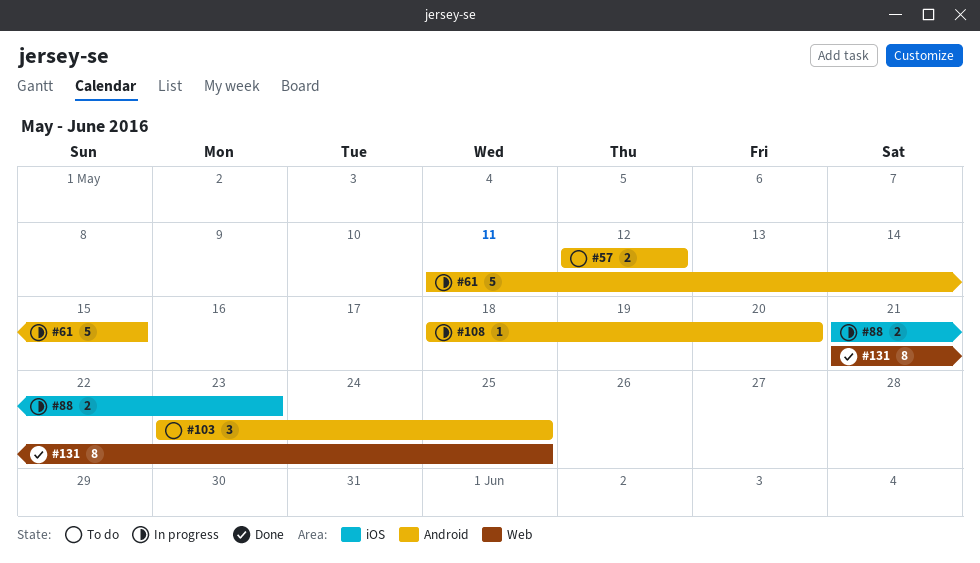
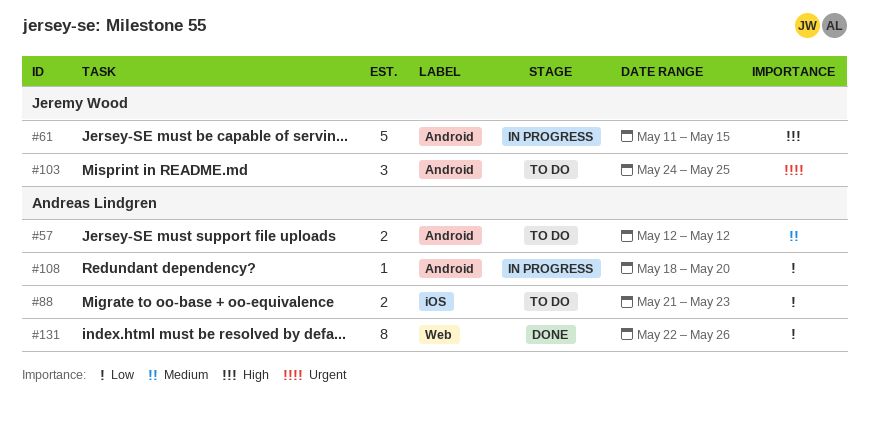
#88, status: In progress -> To do
#103, start: May 23 -> May 24
#131, start: May 21 -> May 22
#131, due: May 25 -> May 26

